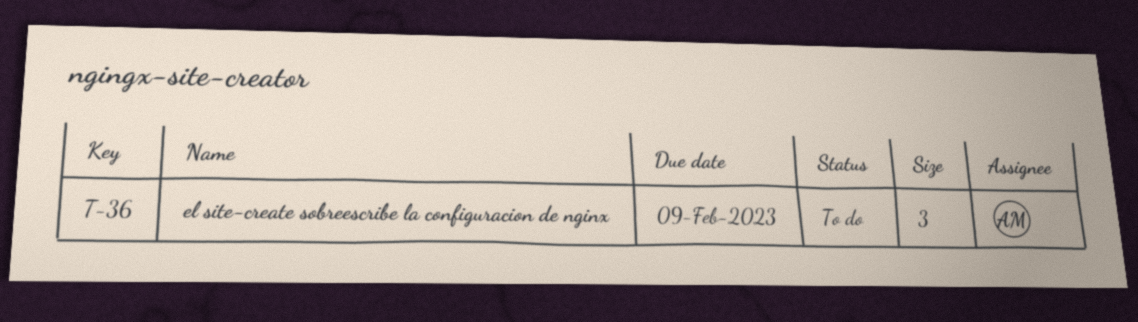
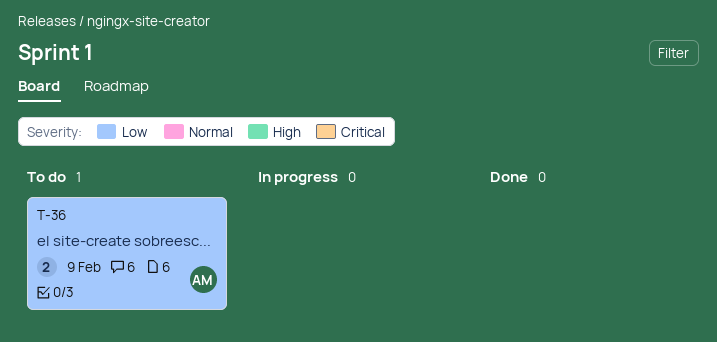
T-36, estimate: 3 -> 2

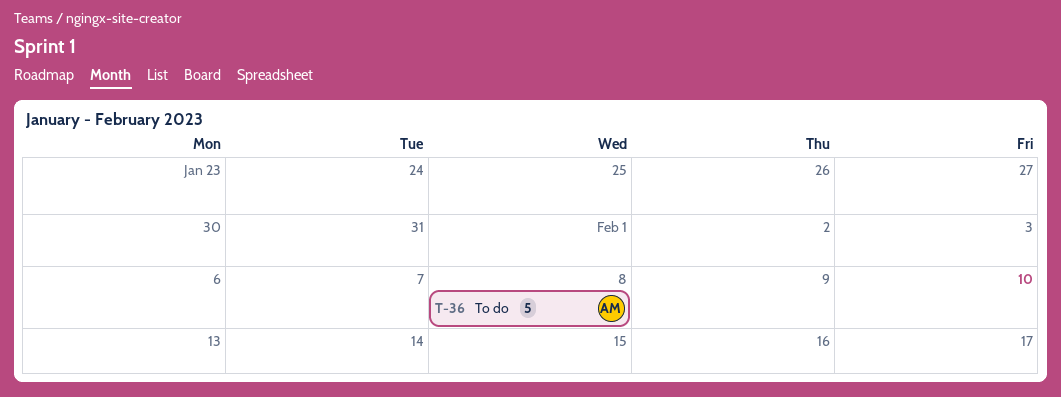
T-36, estimate: 2 -> 5
T-36, due: Feb 9 -> Feb 8

